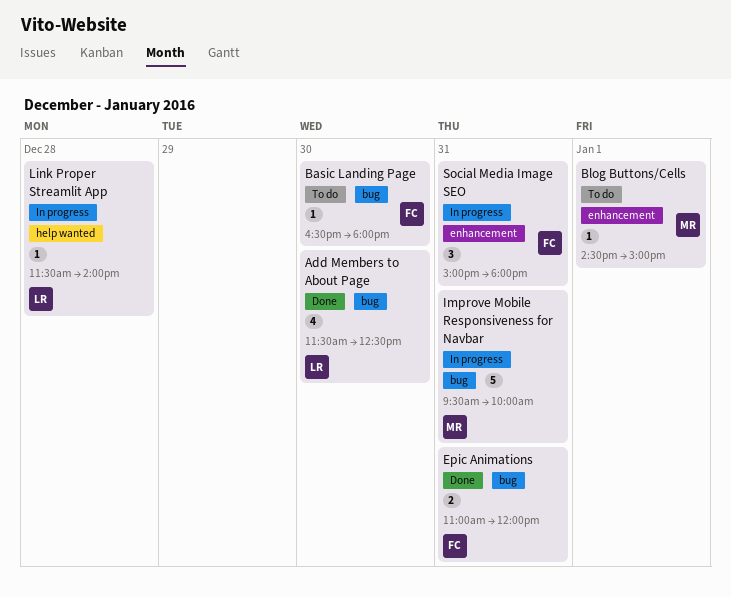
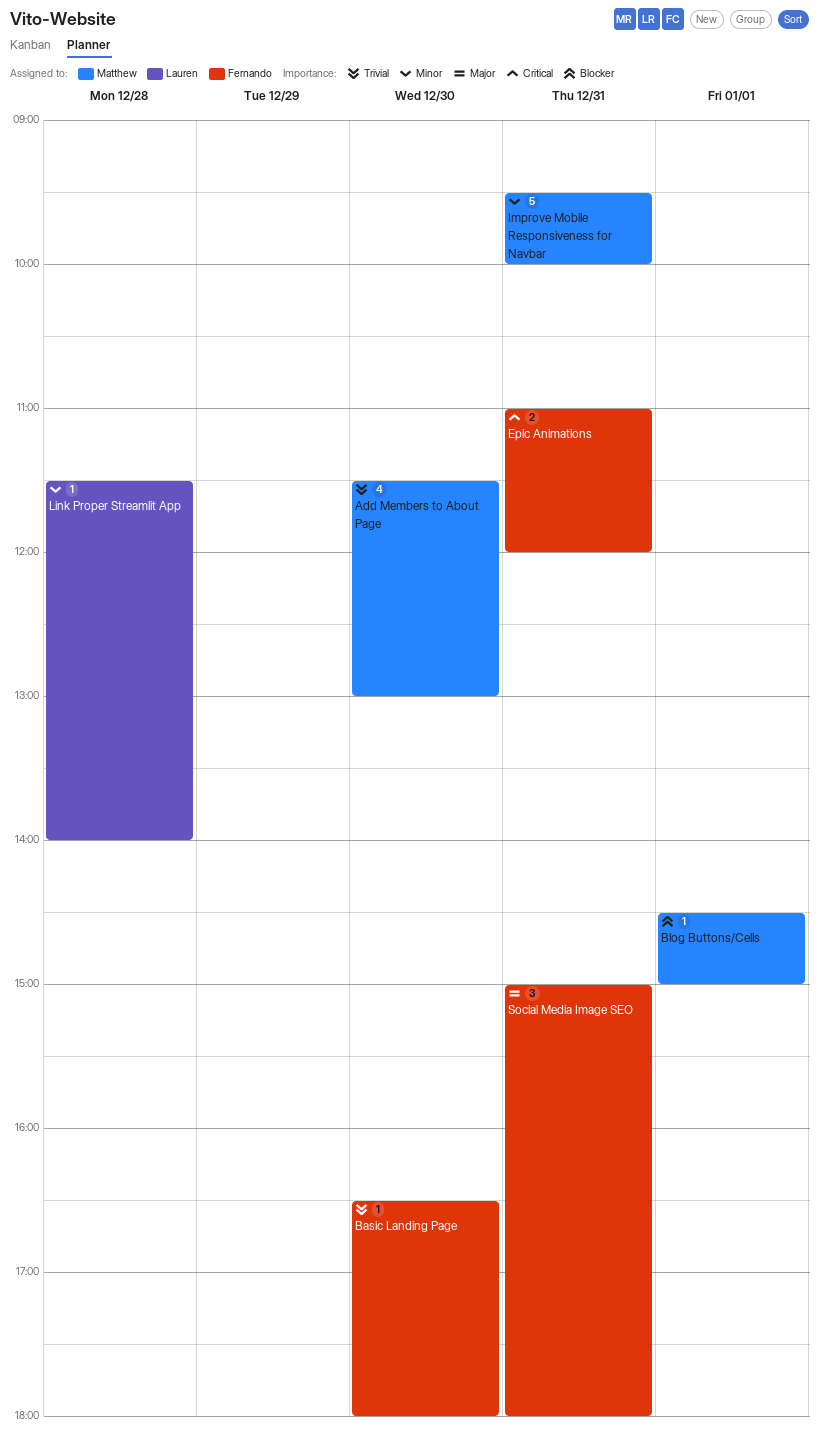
Add Members to About Page, owner: Lauren -> Matthew
Add Members to About Page, ends: 12:30 -> 13:00

